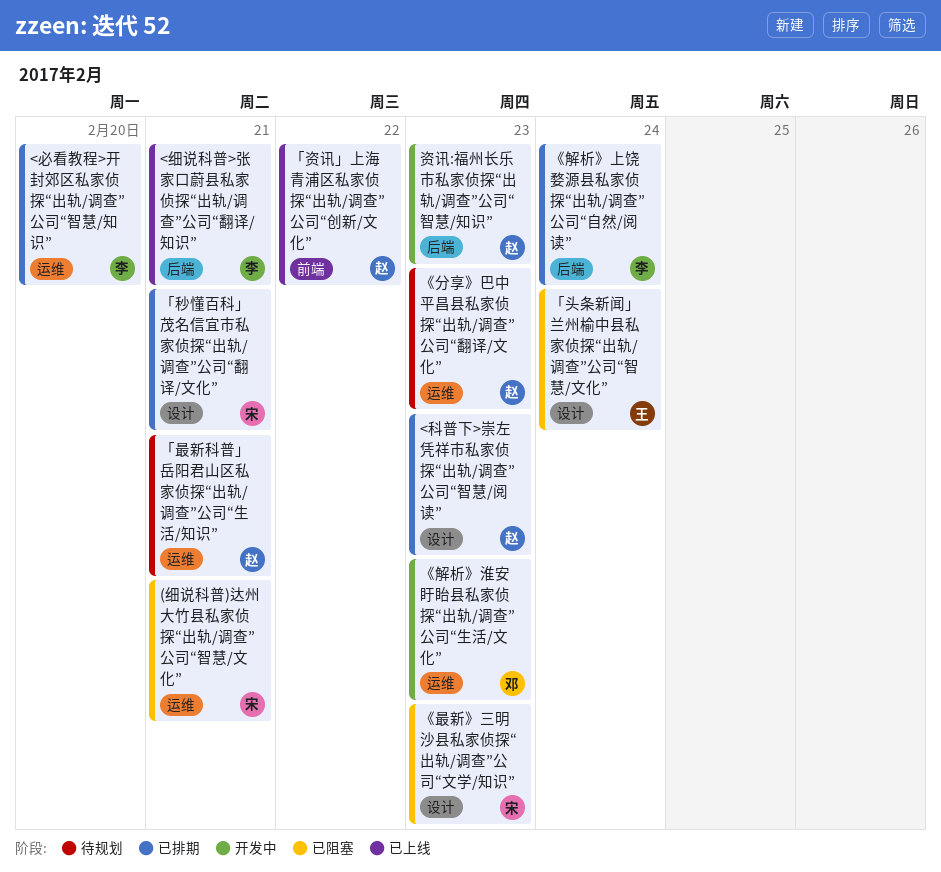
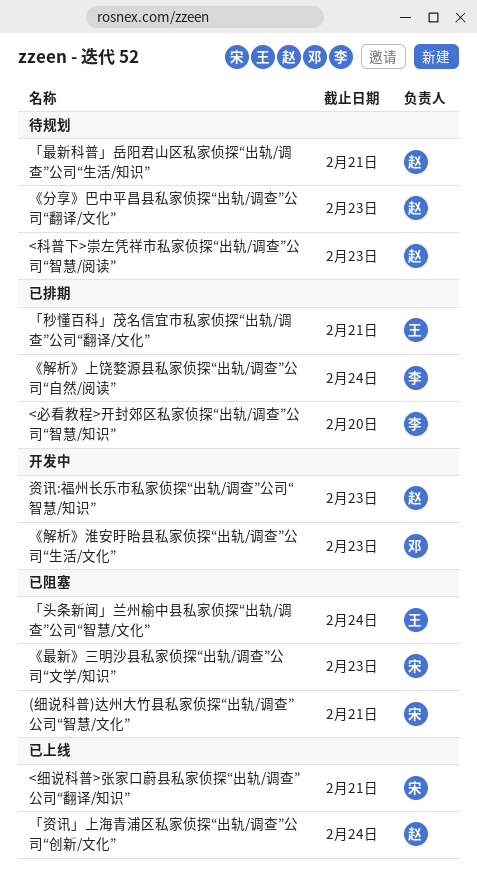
<科普下>崇左凭祥市私家侦探“出轨/调查”公司“智慧/阅读”, status: 已排期 -> 待规划
<细说科普>张家口蔚县私家侦探“出轨/调查”公司“翻译/知识”, owner: 李 -> 宋
「秒懂百科」茂名信宜市私家侦探“出轨/调查”公司“翻译/文化”, owner: 宋 -> 王
「资讯」上海青浦区私家侦探“出轨/调查”公司“创新/文化”, due: Feb 22 -> Feb 24

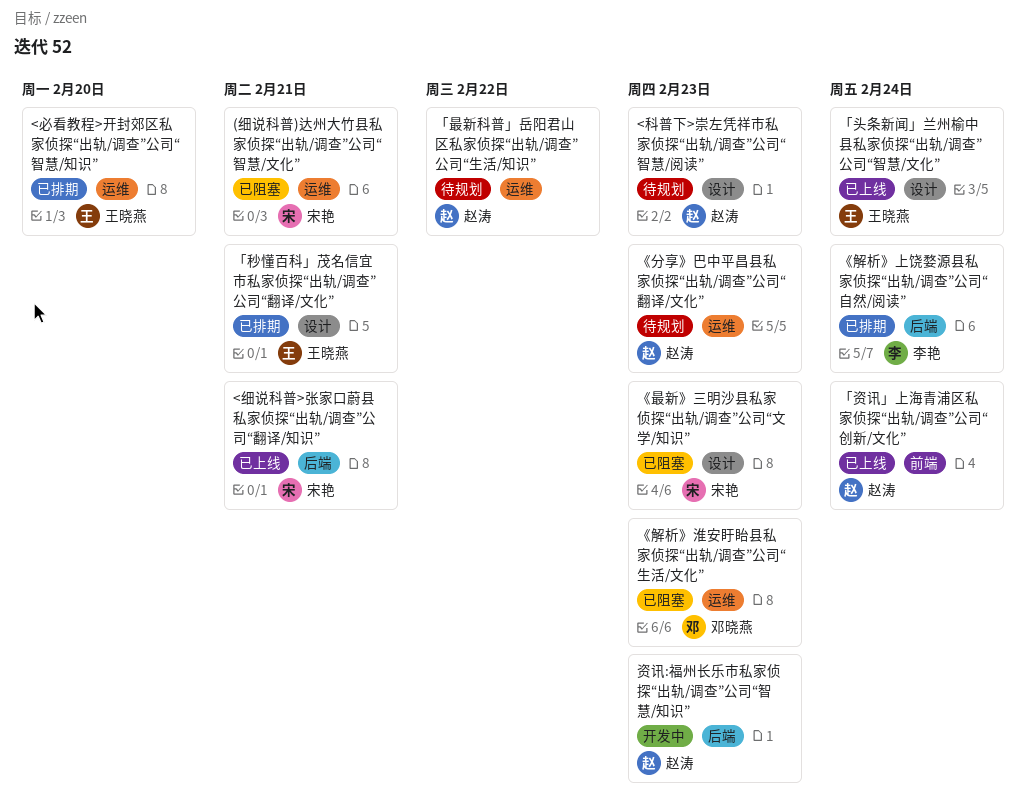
<必看教程>开封郊区私家侦探“出轨/调查”公司“智慧/知识”, owner: 李艳 -> 王晓燕
《解析》淮安盱眙县私家侦探“出轨/调查”公司“生活/文化”, status: 开发中 -> 已阻塞
「头条新闻」兰州榆中县私家侦探“出轨/调查”公司“智慧/文化”, status: 已阻塞 -> 已上线
「最新科普」岳阳君山区私家侦探“出轨/调查”公司“生活/知识”, due: Feb 21 -> Feb 22

